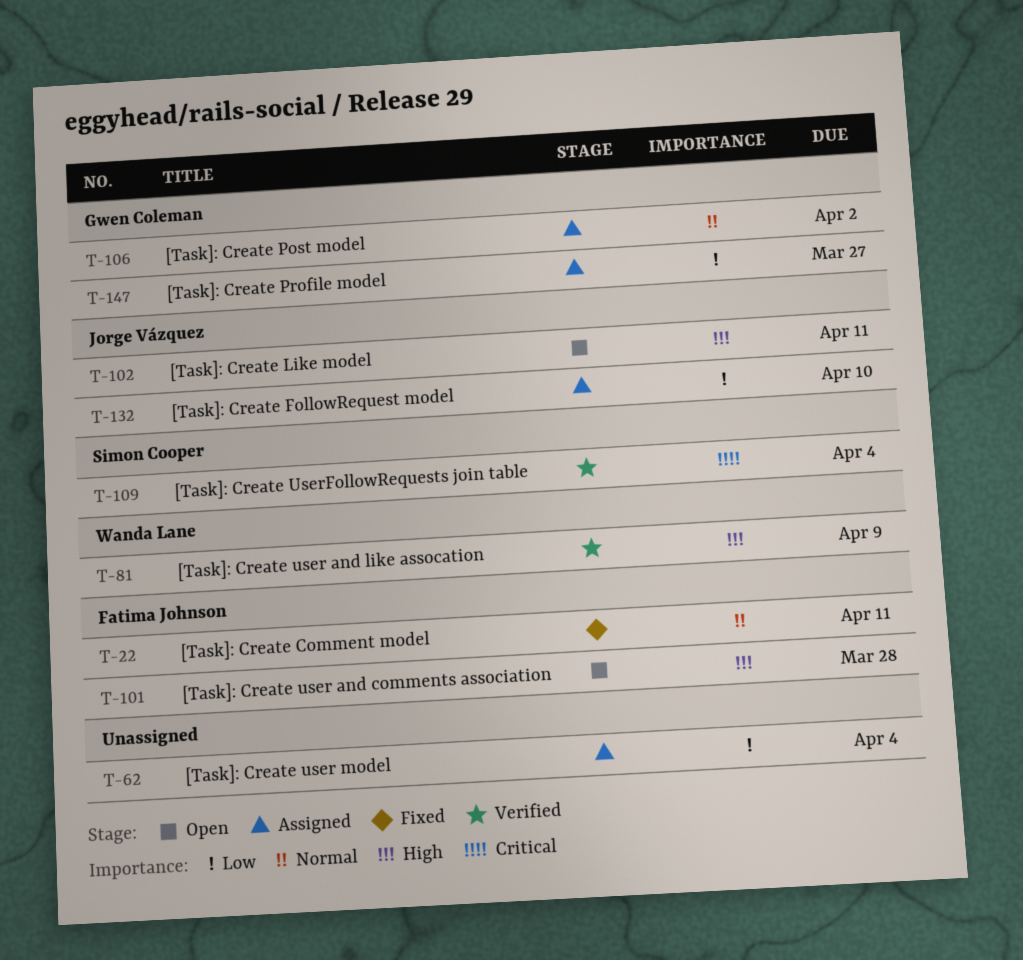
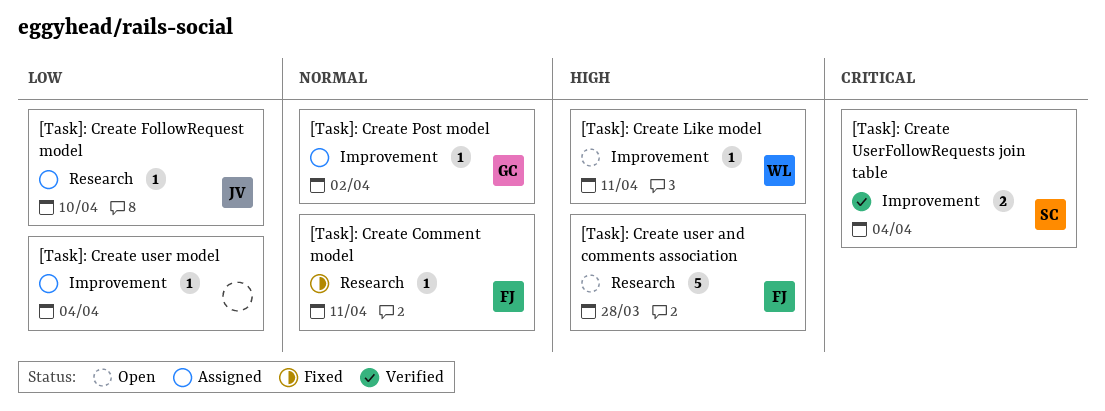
[Task]: Create Like model, owner: Jorge Vázquez -> Wanda Lane
[Task]: Create Profile model: present -> none
[Task]: Create user and like assocation: present -> none

